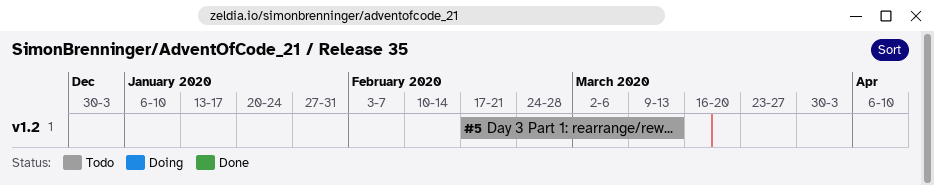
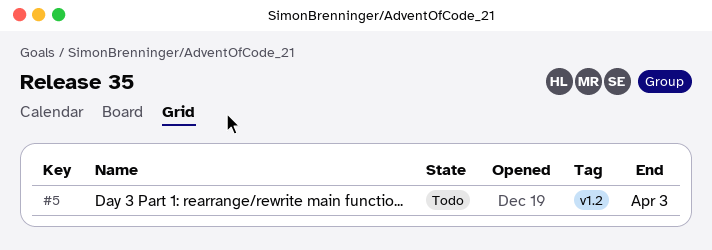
#5, due: Mar 13 -> Apr 3

